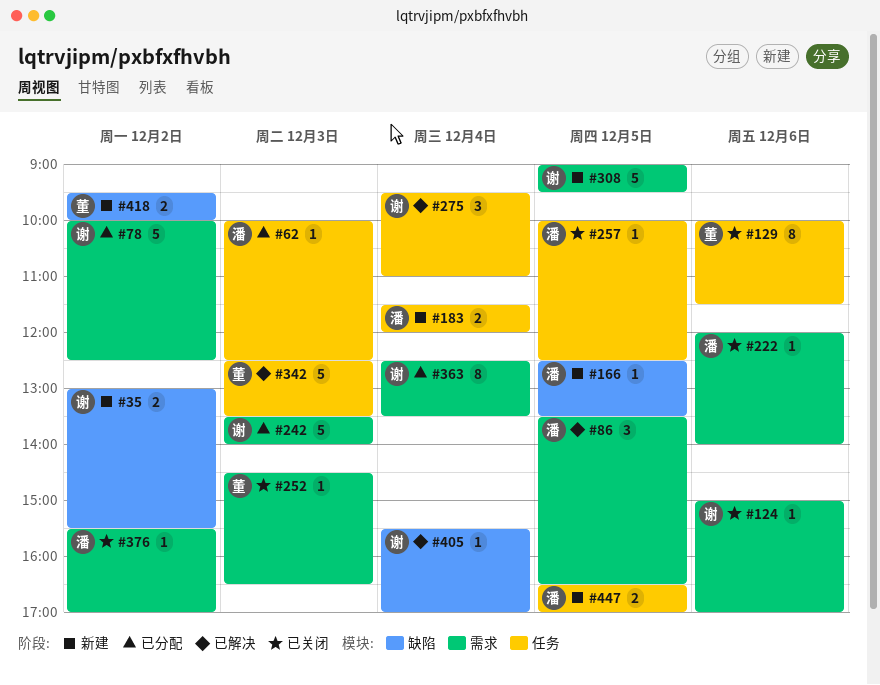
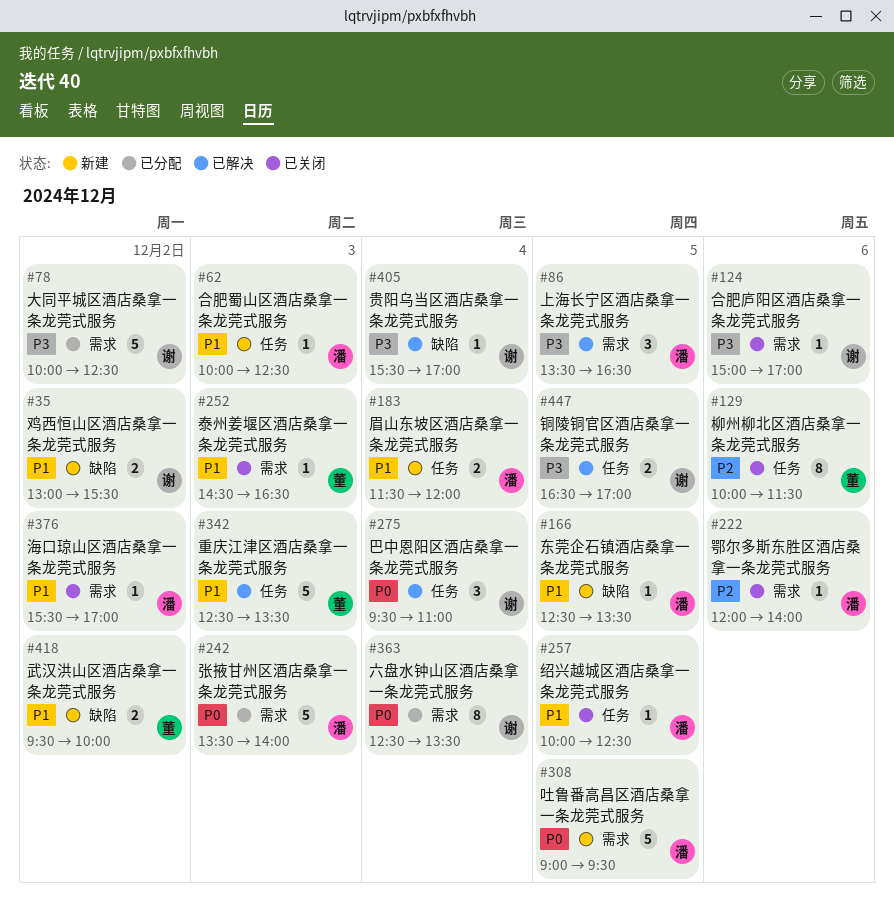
#62, status: 已分配 -> 新建
#242, owner: 谢 -> 潘
#308, owner: 谢 -> 潘
#447, status: 新建 -> 已解决
#447, owner: 潘 -> 谢

